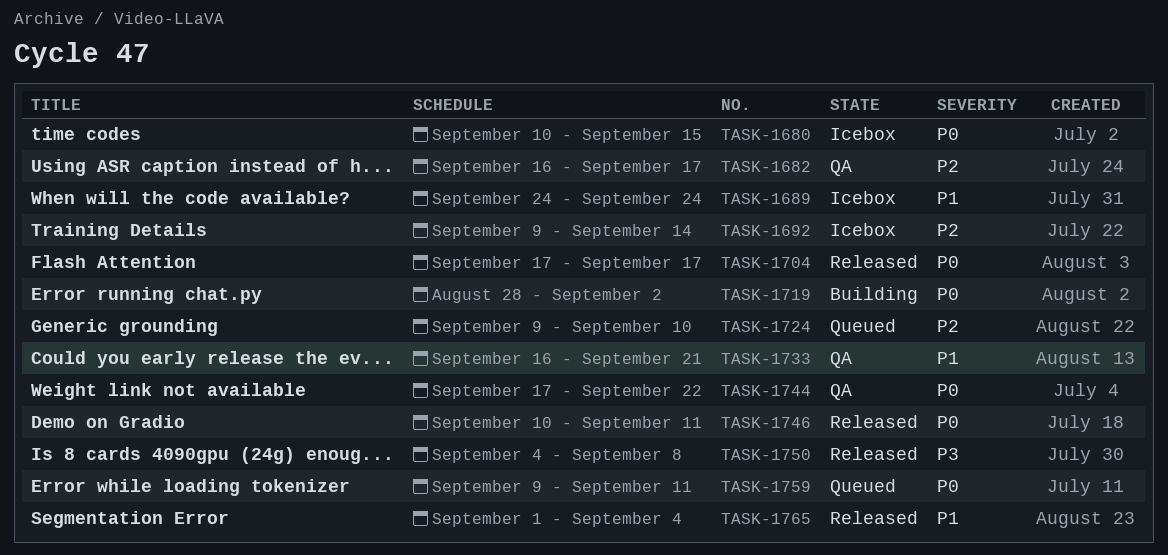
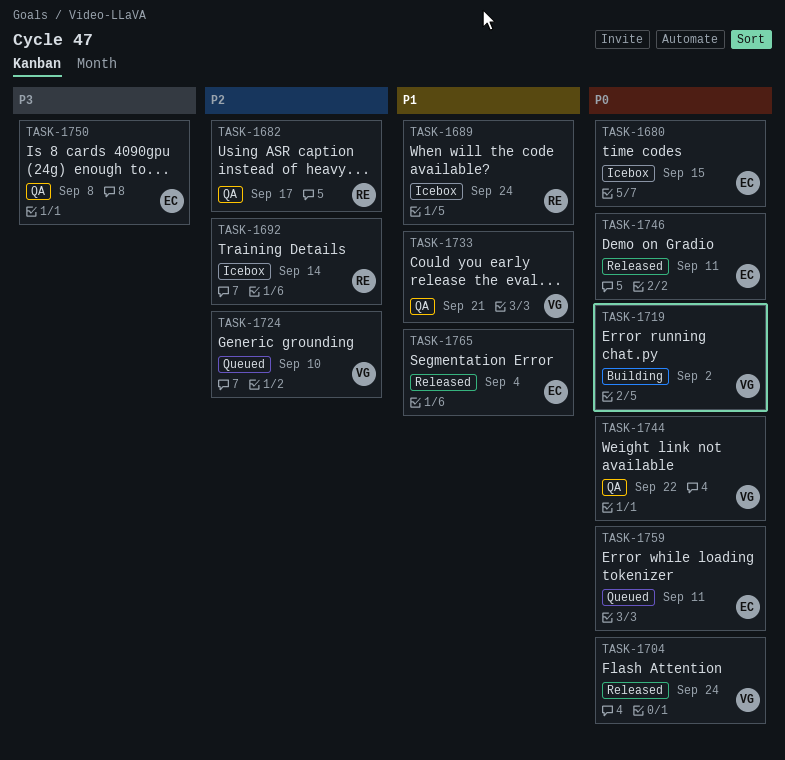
TASK-1704, due: Sep 17 -> Sep 24
TASK-1750, status: Released -> QA

